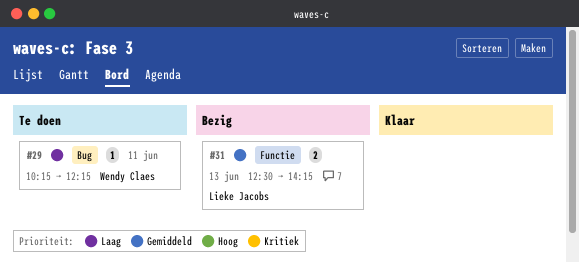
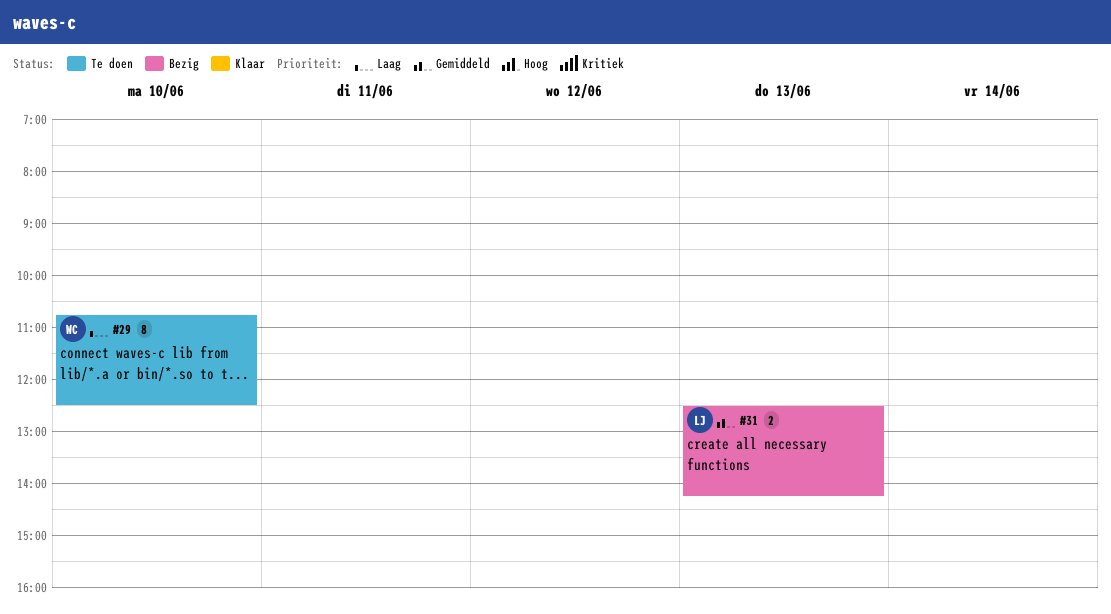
#29, estimate: 1 -> 8
#29, day: Jun 11 -> Jun 10
#29, begins: 10:15 -> 10:45
#29, ends: 12:15 -> 12:30

